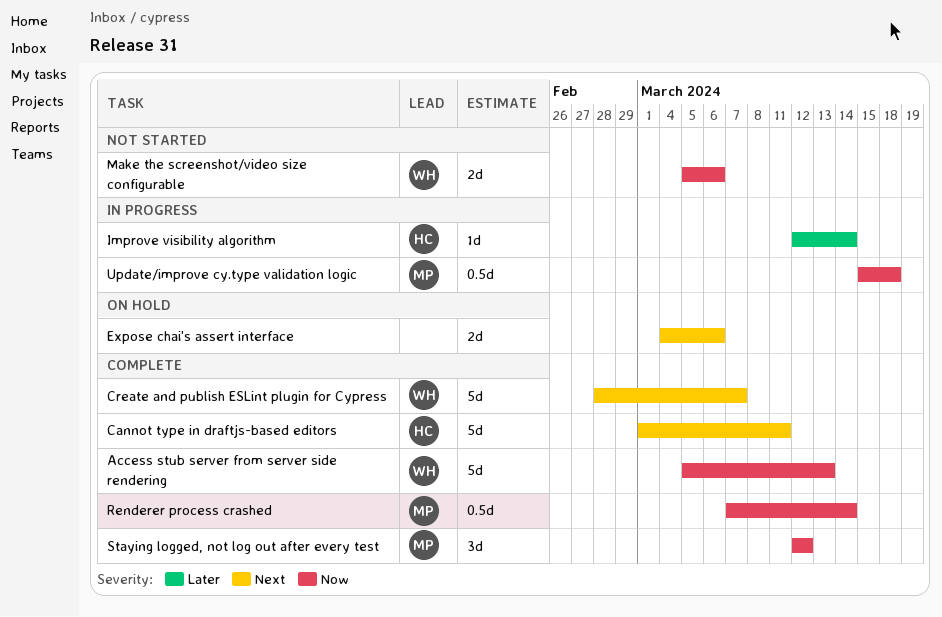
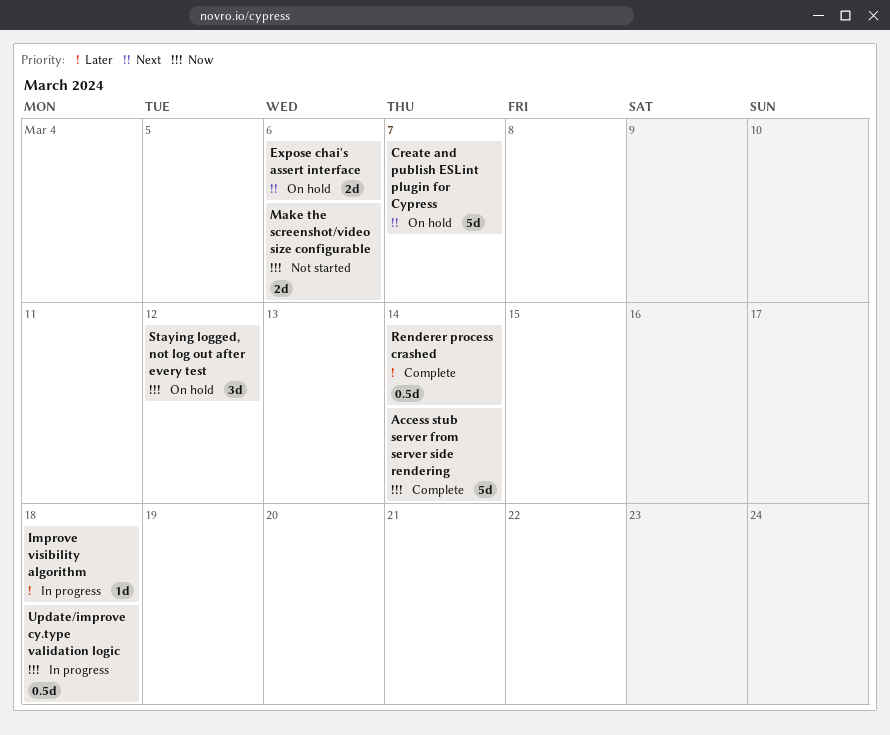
Access stub server from server side rendering, due: Mar 13 -> Mar 14
Cannot type in draftjs-based editors: present -> none
Create and publish ESLint plugin for Cypress, status: Complete -> On hold
Improve visibility algorithm, due: Mar 14 -> Mar 18
Renderer process crashed, priority: Now -> Later
Staying logged, not log out after every test, status: Complete -> On hold

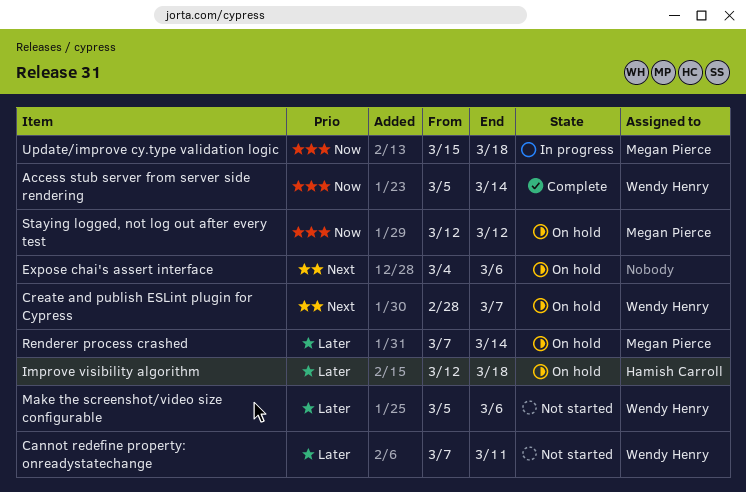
Cannot redefine property: onreadystatechange: none -> present
Improve visibility algorithm, status: In progress -> On hold
Make the screenshot/video size configurable, priority: Now -> Later
Renderer process crashed, status: Complete -> On hold

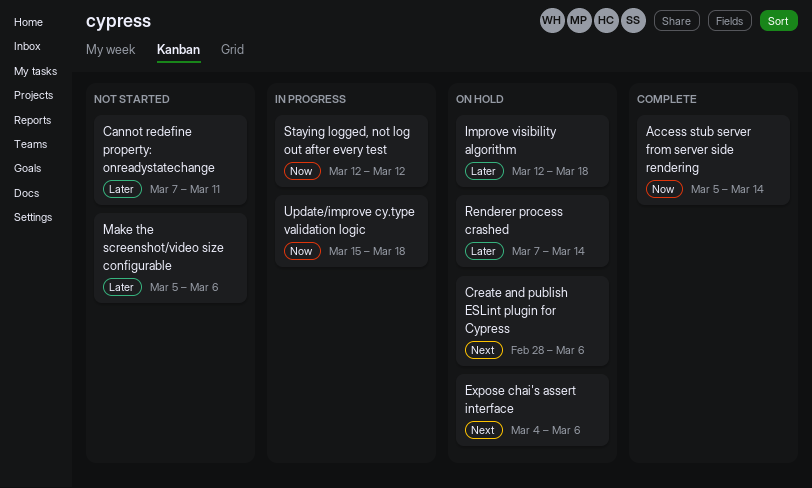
Create and publish ESLint plugin for Cypress, due: Mar 7 -> Mar 6
Staying logged, not log out after every test, status: On hold -> In progress

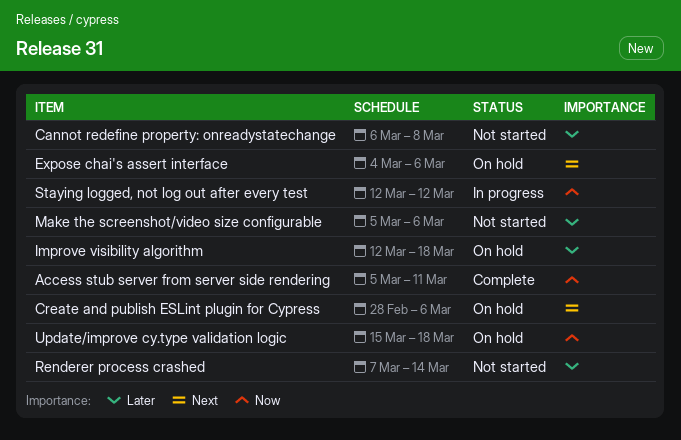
Access stub server from server side rendering, due: Mar 14 -> Mar 11
Cannot redefine property: onreadystatechange, start: Mar 7 -> Mar 6
Cannot redefine property: onreadystatechange, due: Mar 11 -> Mar 8
Renderer process crashed, status: On hold -> Not started
Update/improve cy.type validation logic, status: In progress -> On hold

